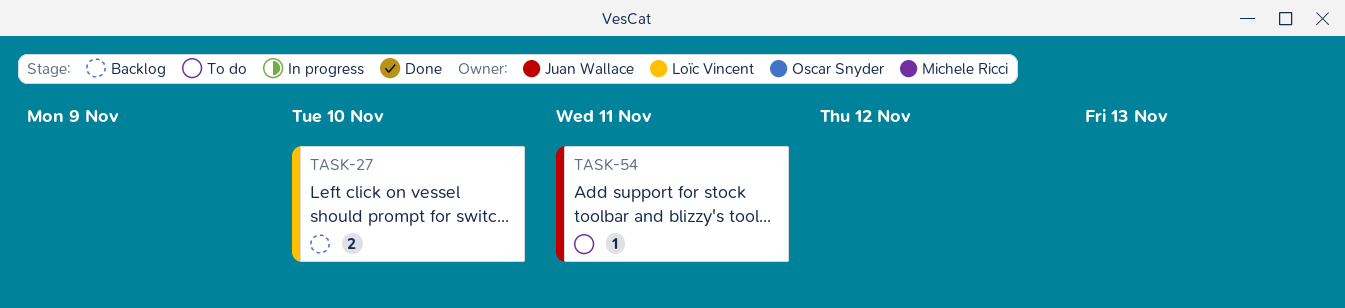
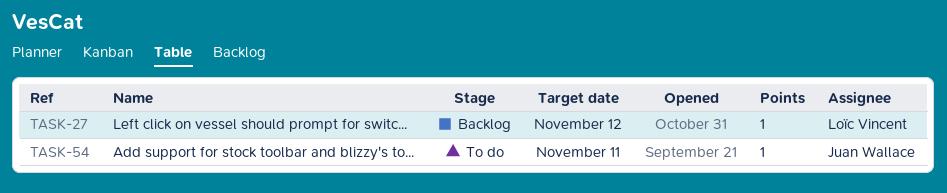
TASK-27, estimate: 2 -> 1
TASK-27, due: Nov 10 -> Nov 12

